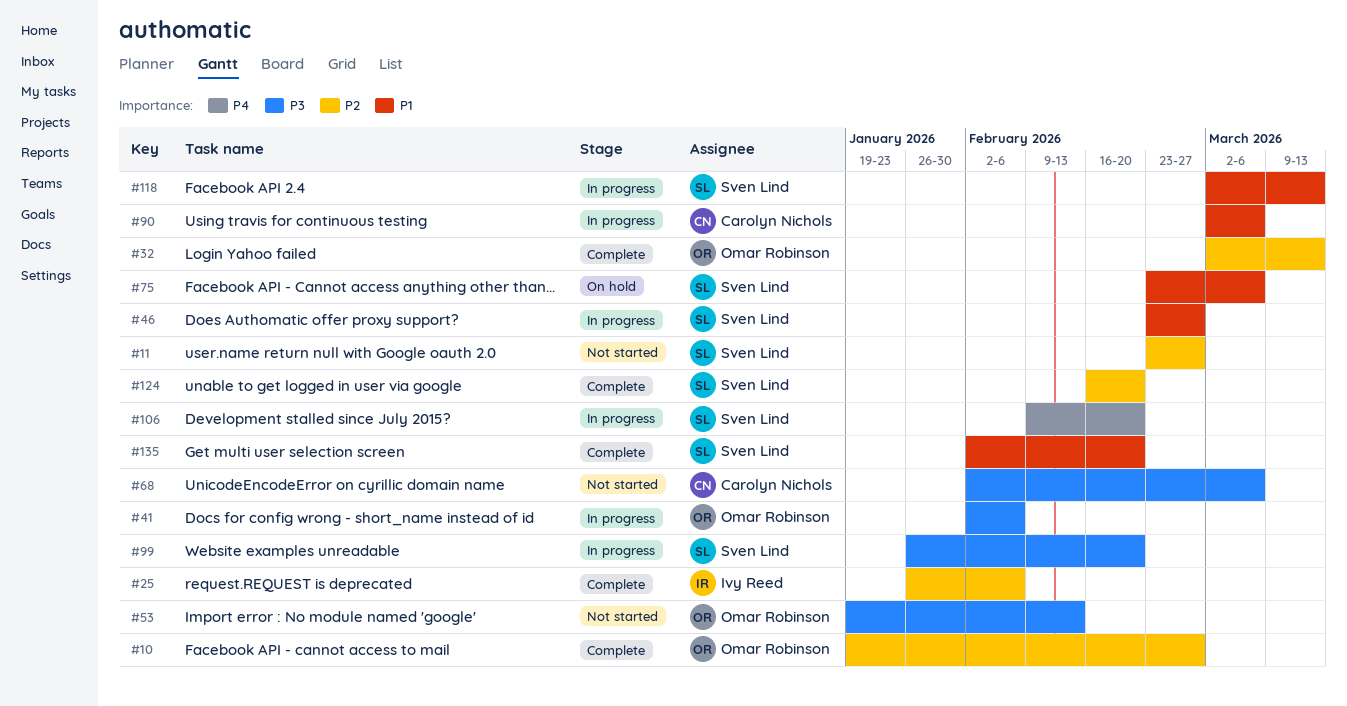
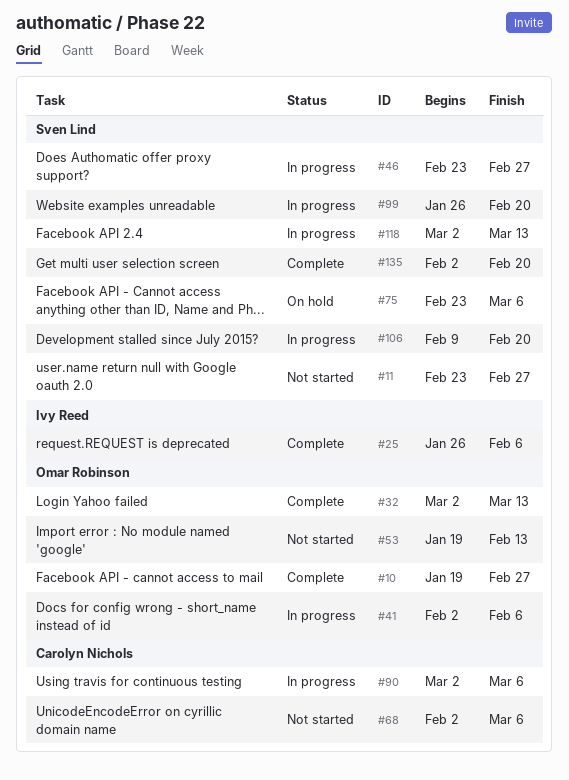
#124: present -> none

